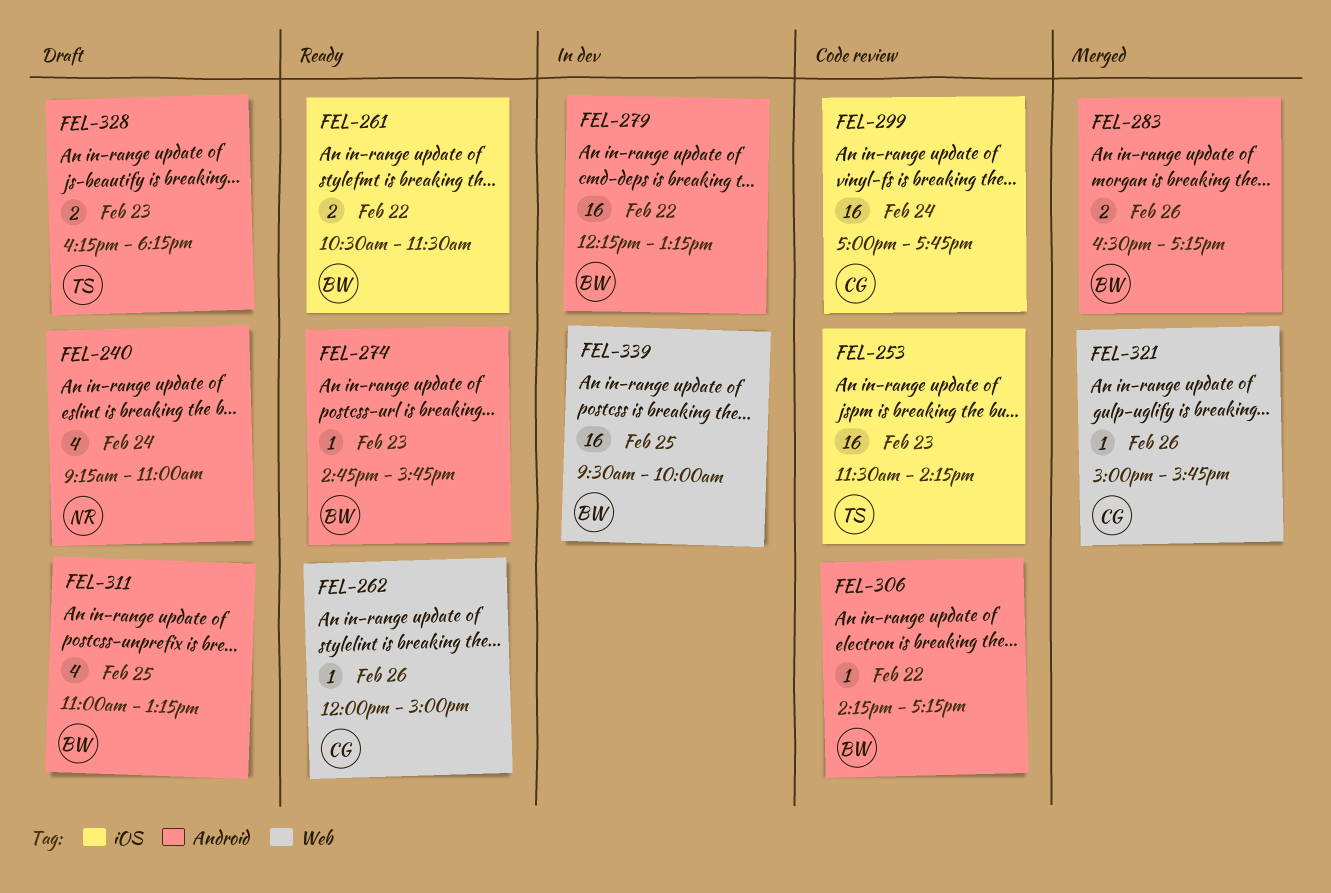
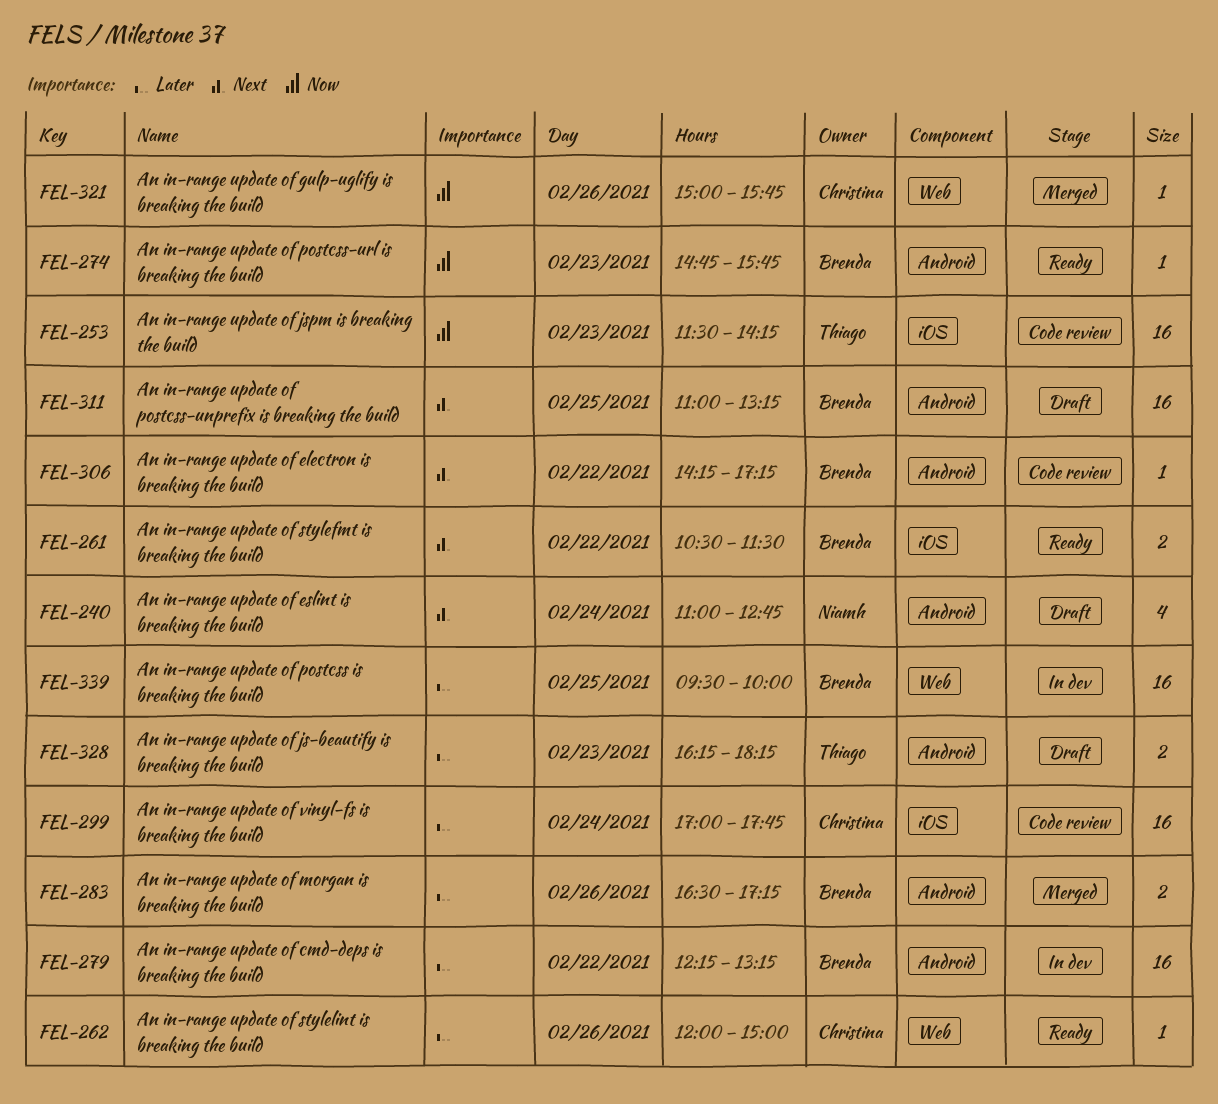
FEL-240, begins: 09:15 -> 11:00
FEL-240, ends: 11:00 -> 12:45
FEL-311, estimate: 4 -> 16

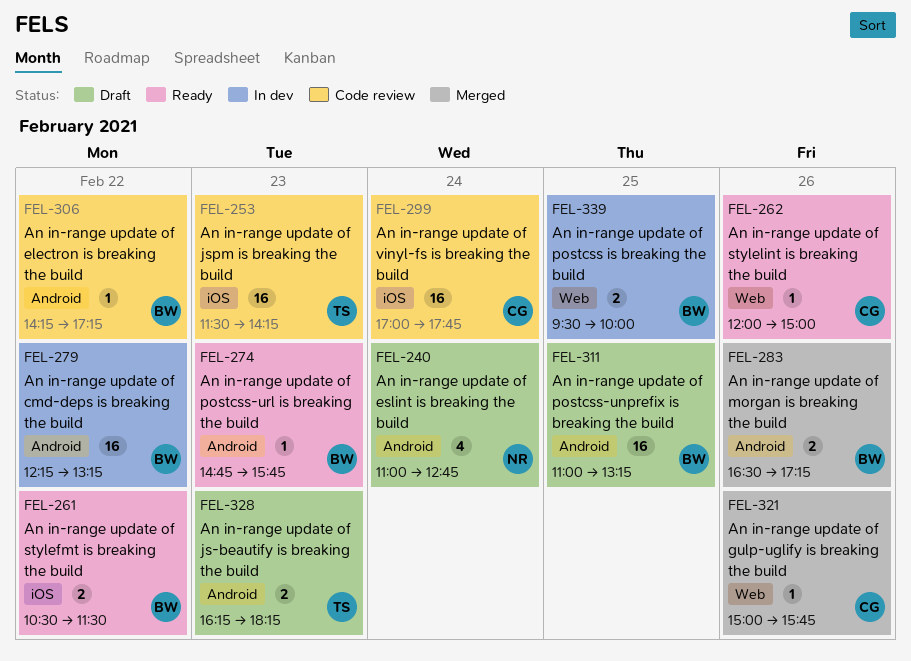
FEL-339, estimate: 16 -> 2

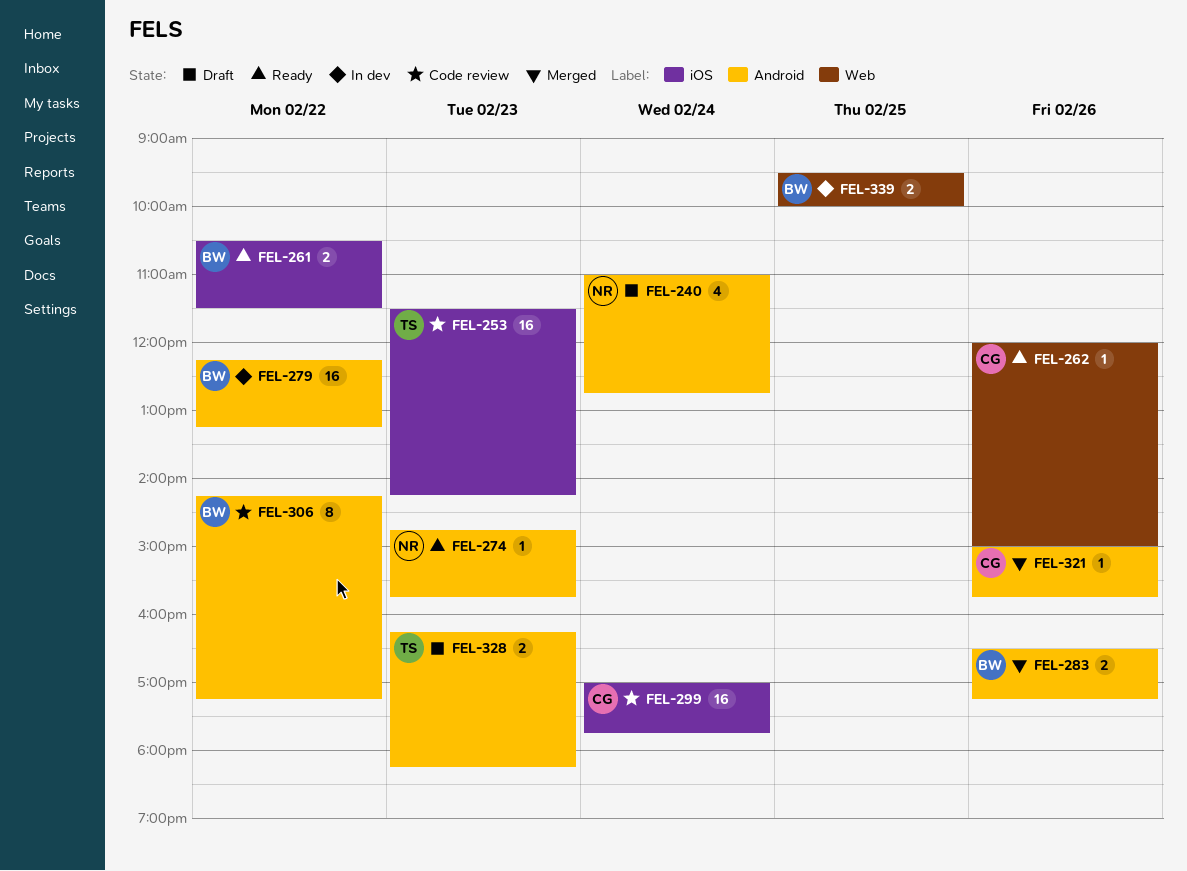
FEL-274, owner: BW -> NR
FEL-306, estimate: 1 -> 8
FEL-311: present -> none
FEL-321, label: Web -> Android

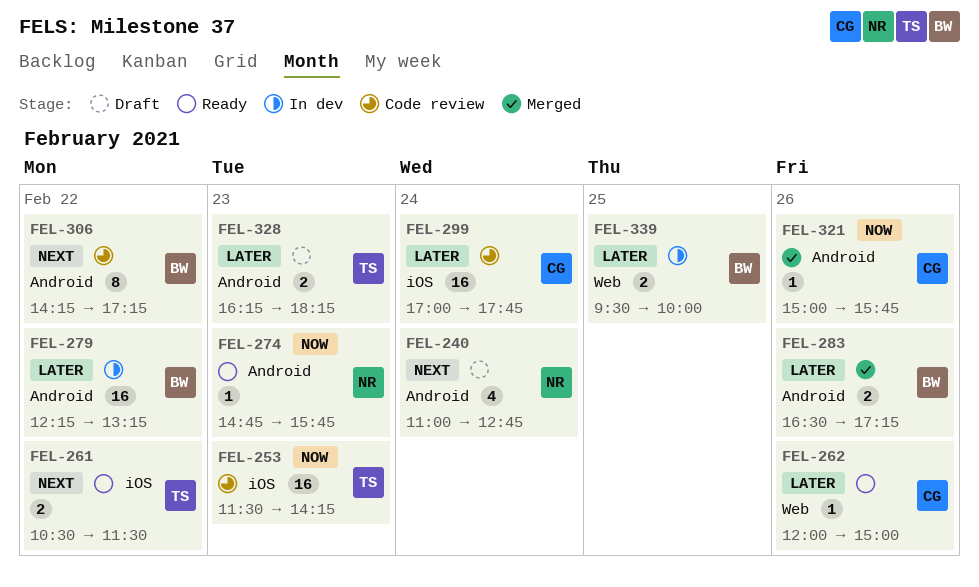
FEL-261, owner: BW -> TS

